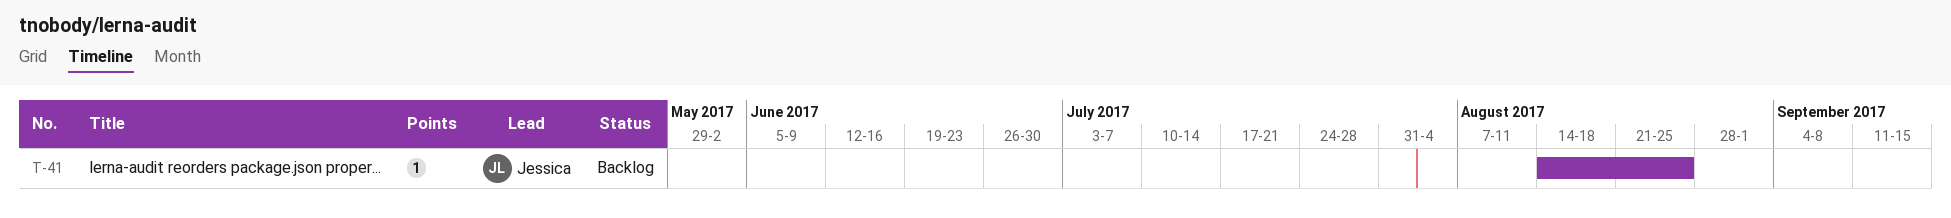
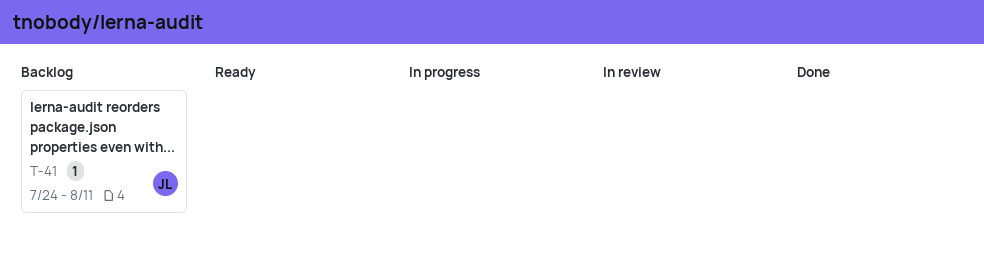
T-41, start: Aug 14 -> Jul 24
T-41, due: Aug 25 -> Aug 11

